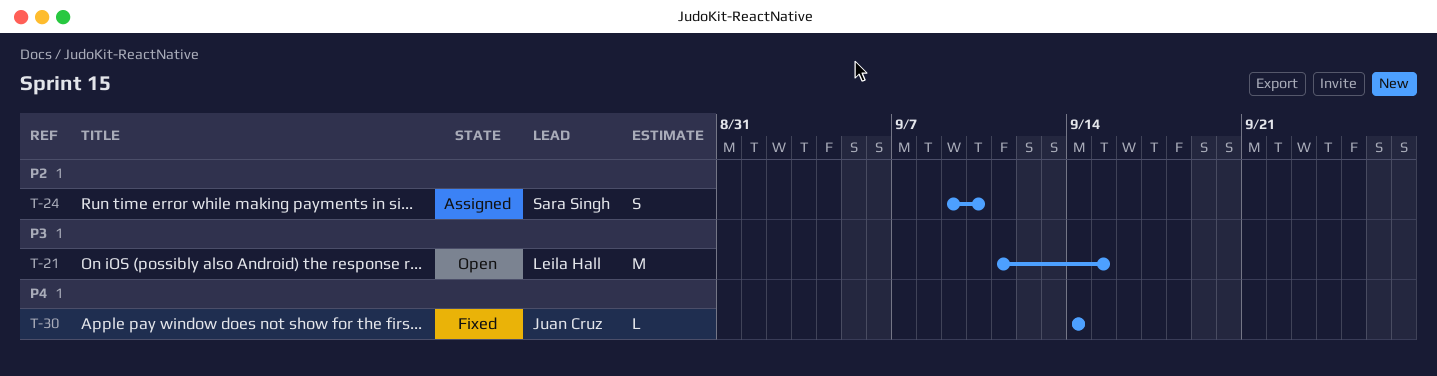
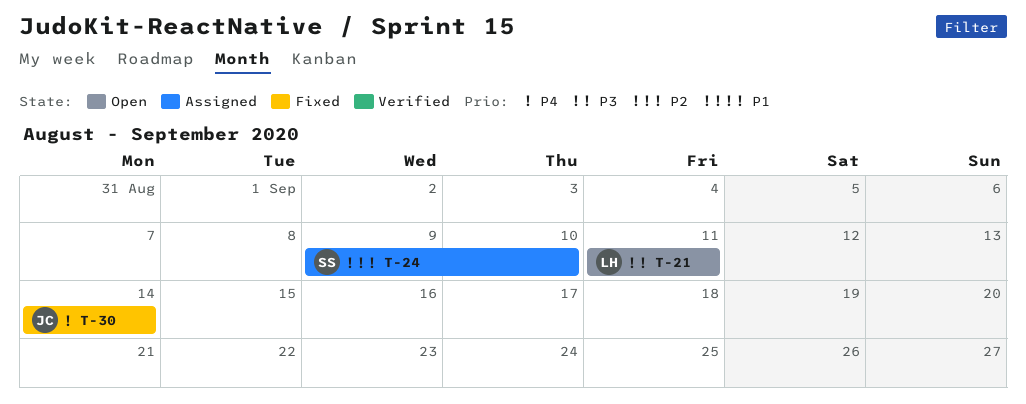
T-21, due: Sep 15 -> Sep 11

